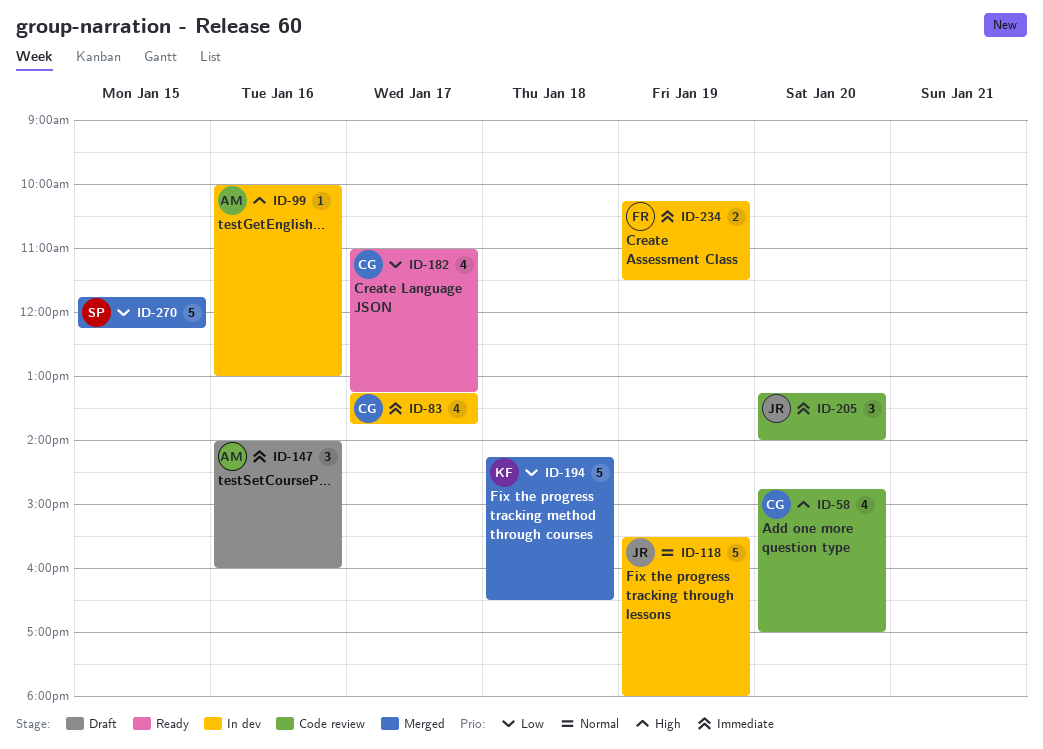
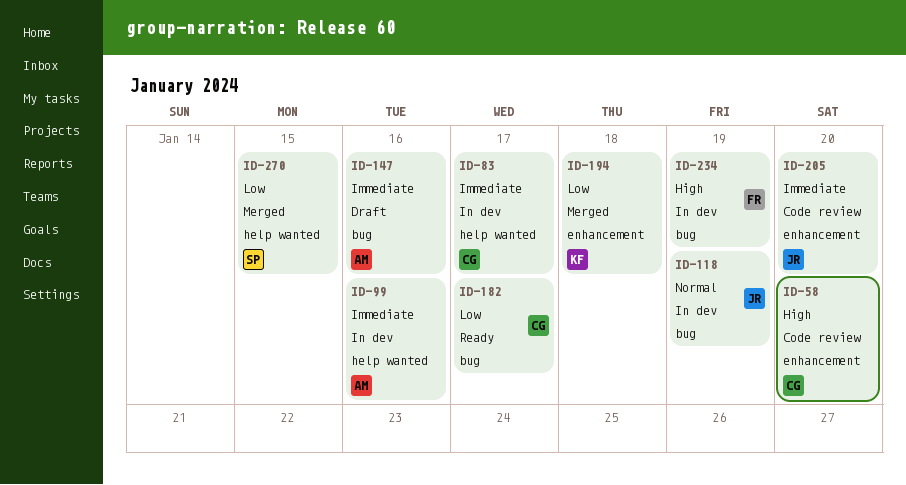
ID-99, priority: High -> Immediate
ID-234, priority: Immediate -> High

